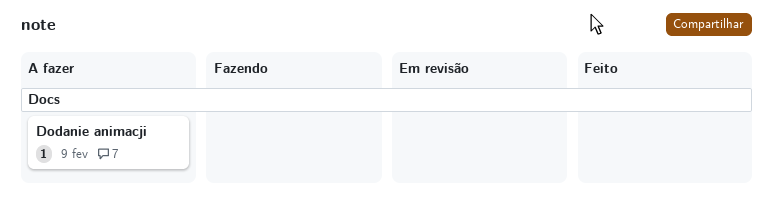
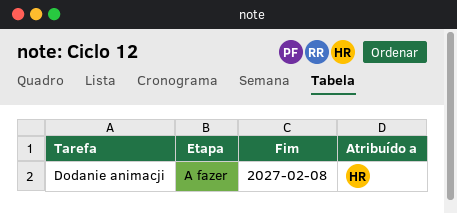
Dodanie animacji, due: Feb 9 -> Feb 8

